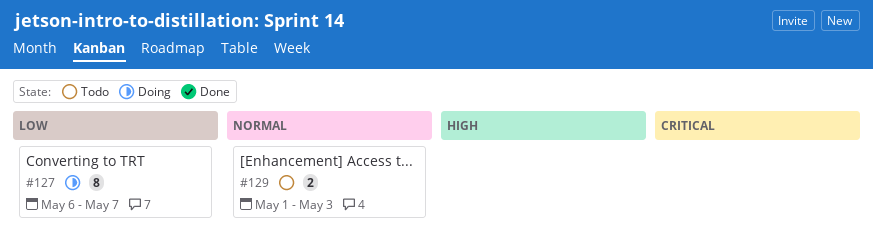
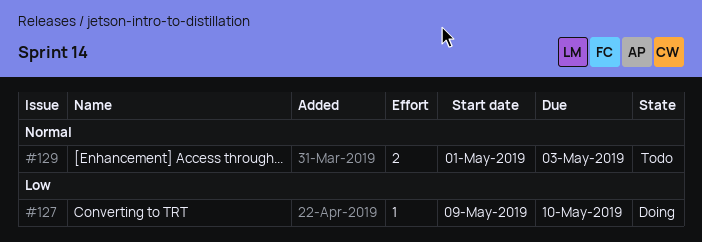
#127, estimate: 8 -> 1
#127, start: May 6 -> May 9
#127, due: May 7 -> May 10

